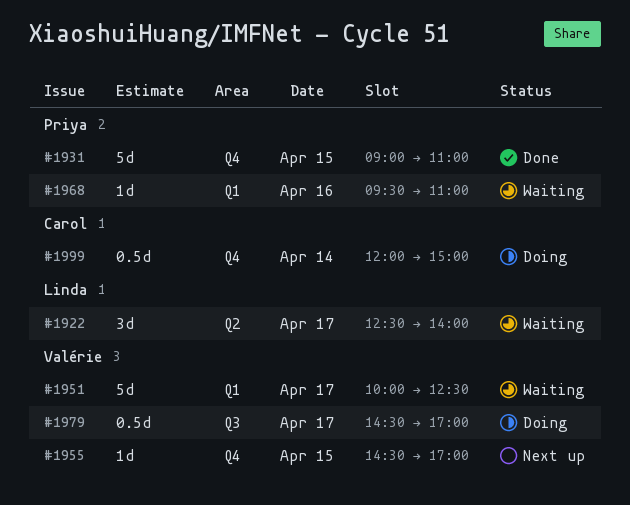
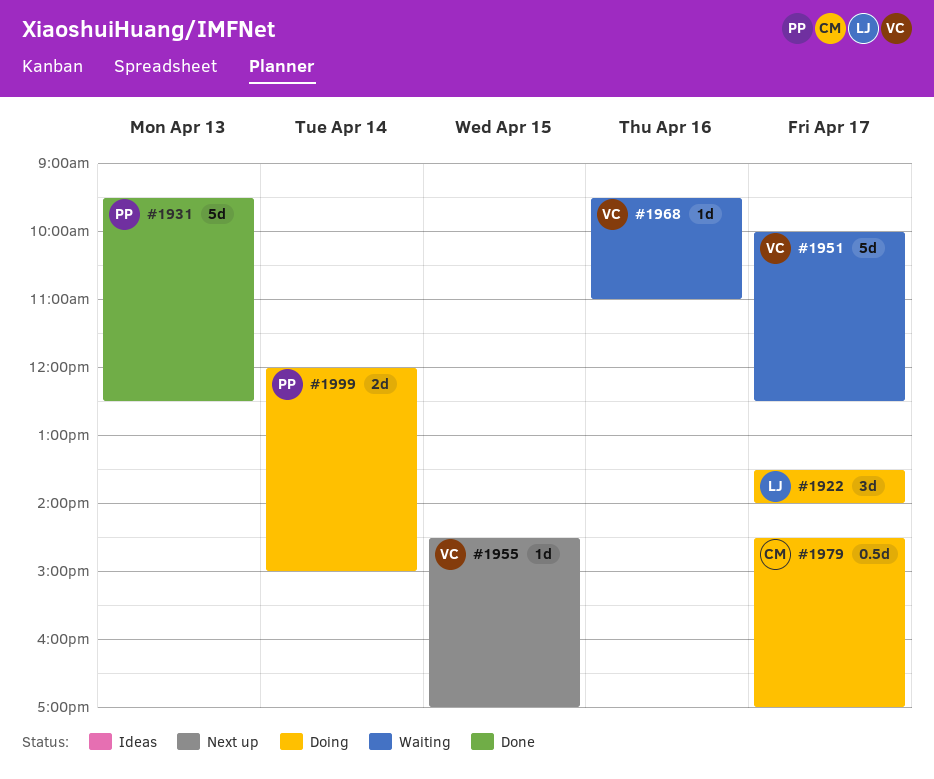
#1922, status: Waiting -> Doing
#1922, begins: 12:30 -> 13:30
#1931, day: Apr 15 -> Apr 13
#1931, begins: 09:00 -> 09:30
#1931, ends: 11:00 -> 12:30
#1968, owner: Priya -> Valérie
#1979, owner: Valérie -> Carol
#1999, owner: Carol -> Priya
#1999, estimate: 0.5d -> 2d

